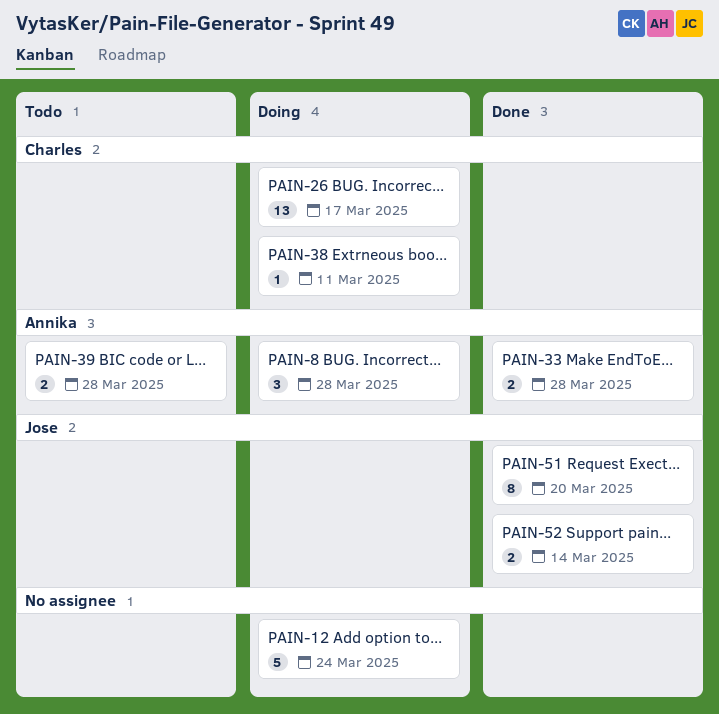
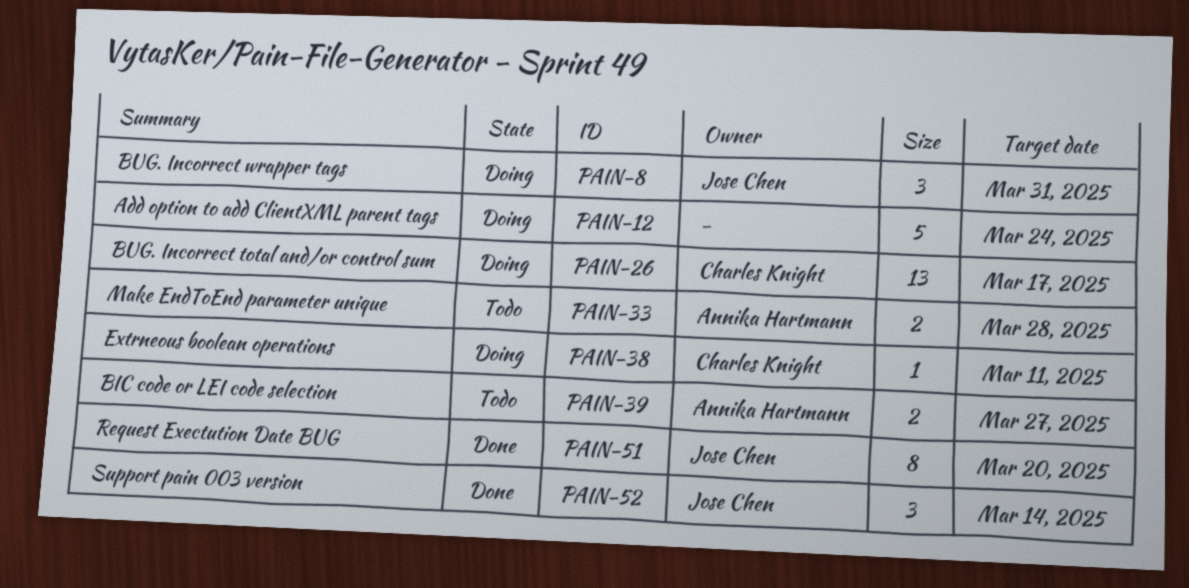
PAIN-8, owner: Annika Hartmann -> Jose Chen
PAIN-8, due: Mar 28 -> Mar 31
PAIN-33, status: Done -> Todo
PAIN-39, due: Mar 28 -> Mar 27
PAIN-52, estimate: 2 -> 3

